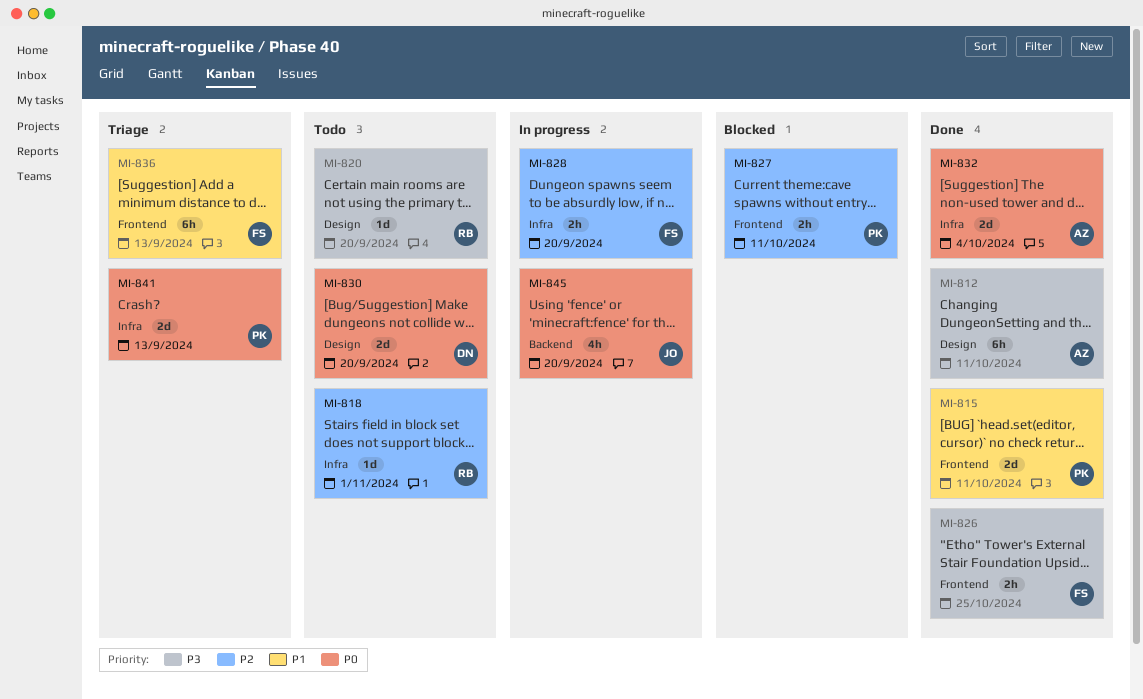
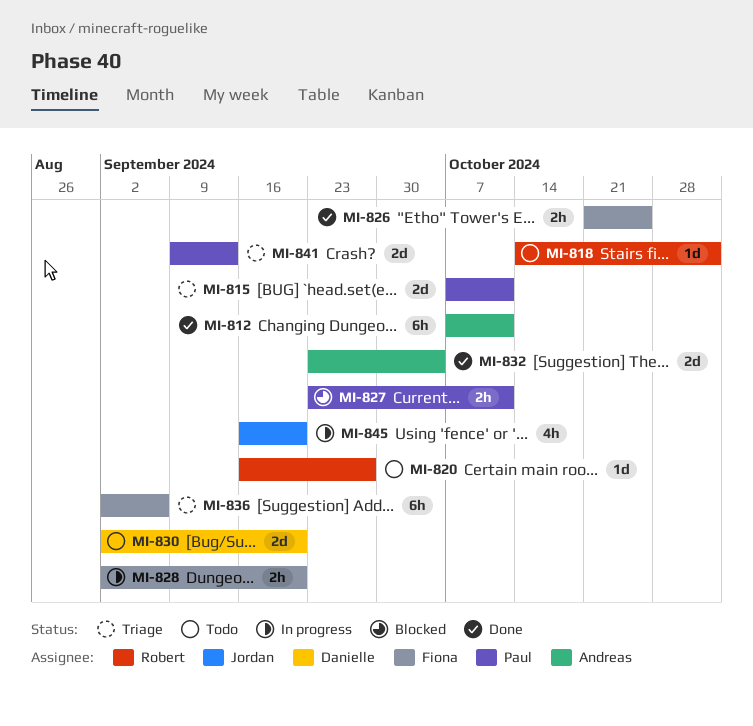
MI-815, status: Done -> Triage
MI-820, due: Sep 20 -> Sep 27
MI-836, due: Sep 13 -> Sep 6

